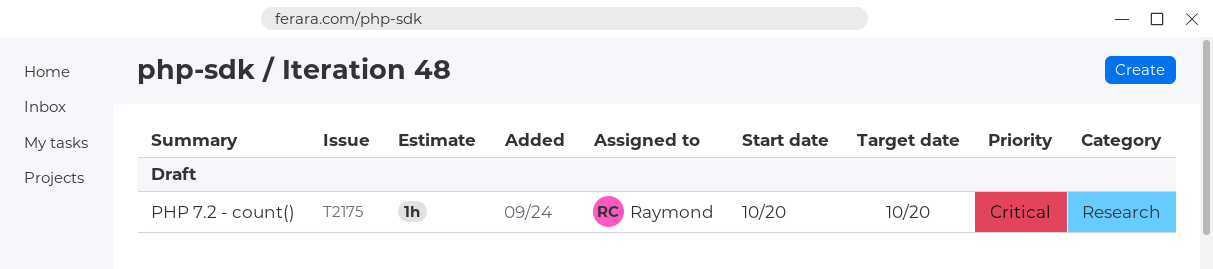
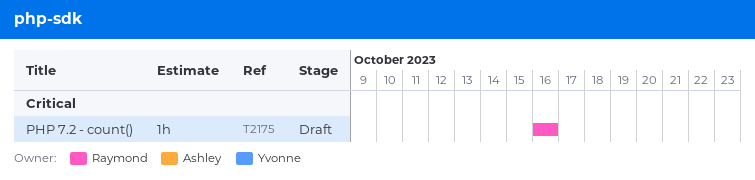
T2175, start: Oct 20 -> Oct 16
T2175, due: Oct 20 -> Oct 16

